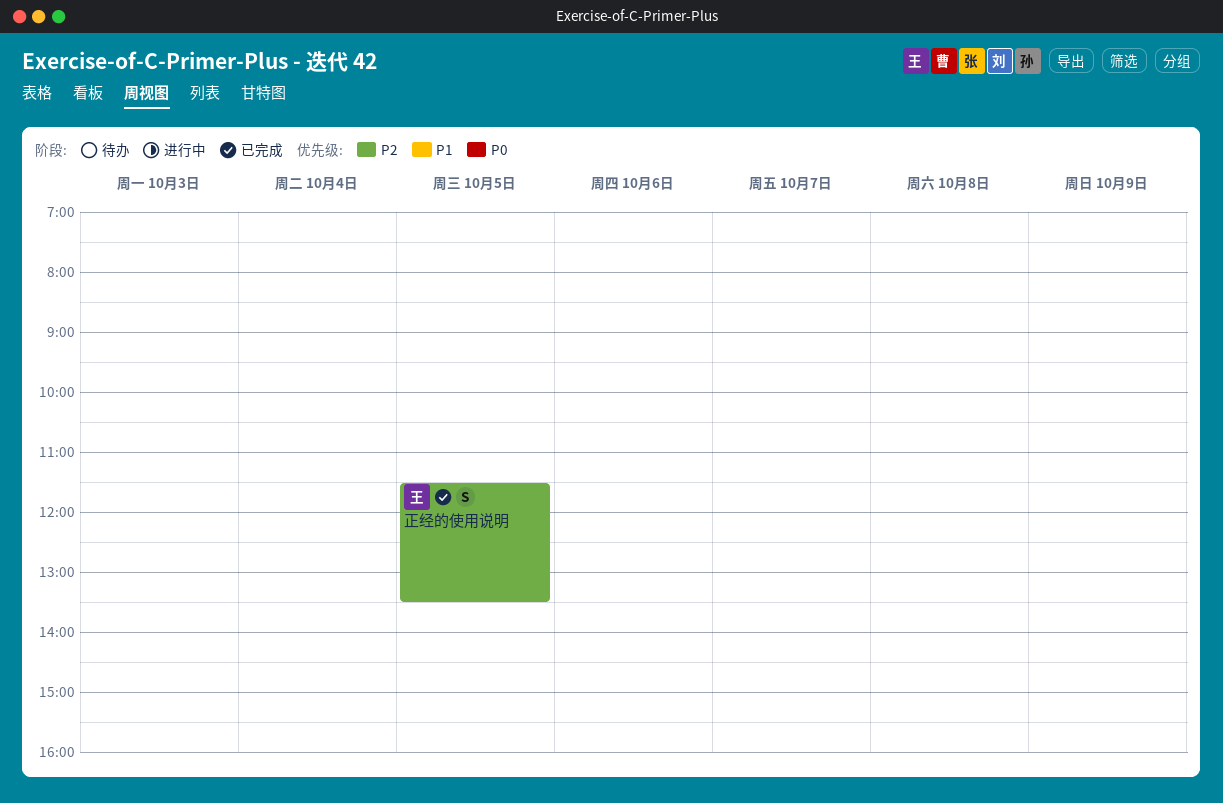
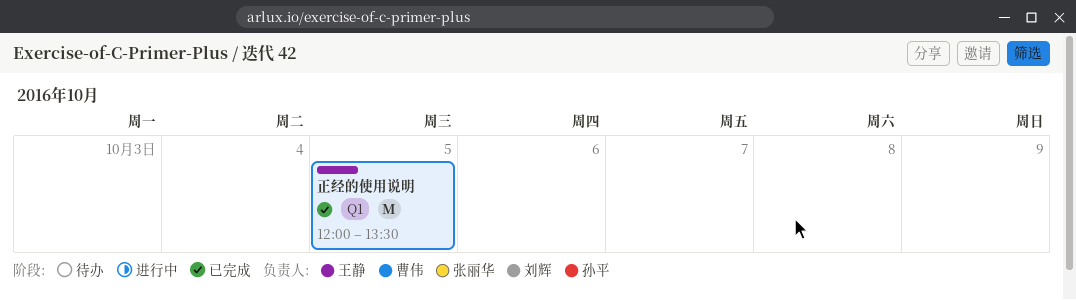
正经的使用说明, estimate: S -> M
正经的使用说明, begins: 11:30 -> 12:00

